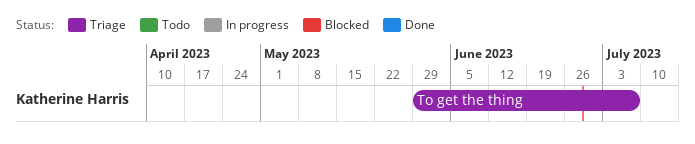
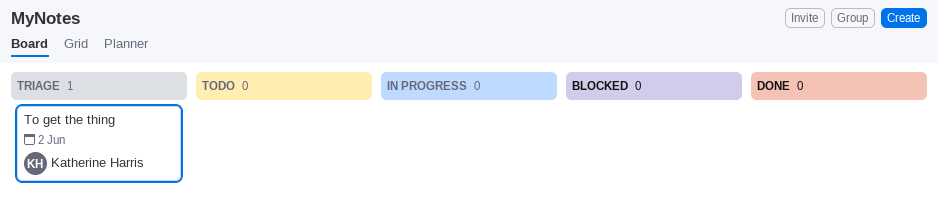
To get the thing, due: Jul 7 -> Jun 2

